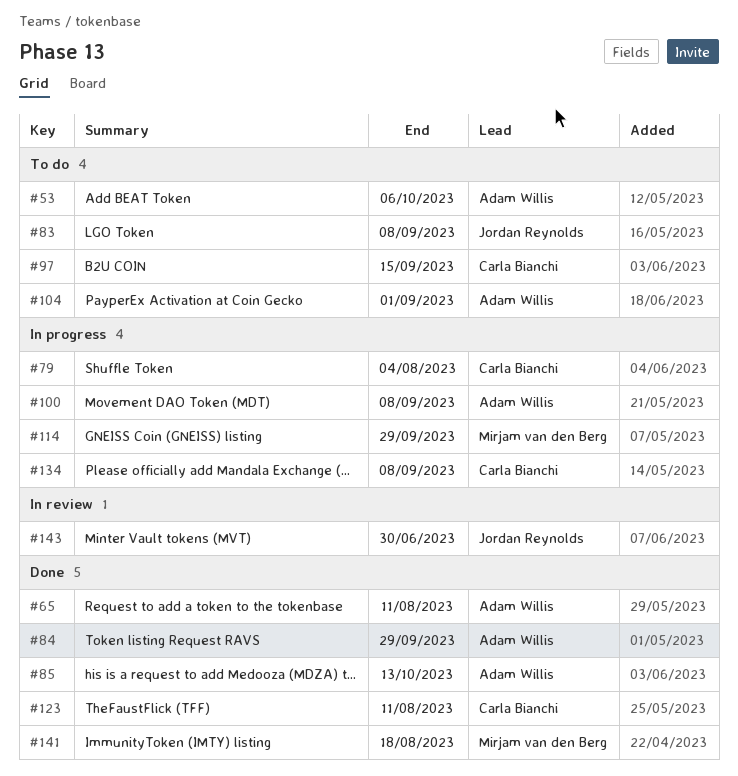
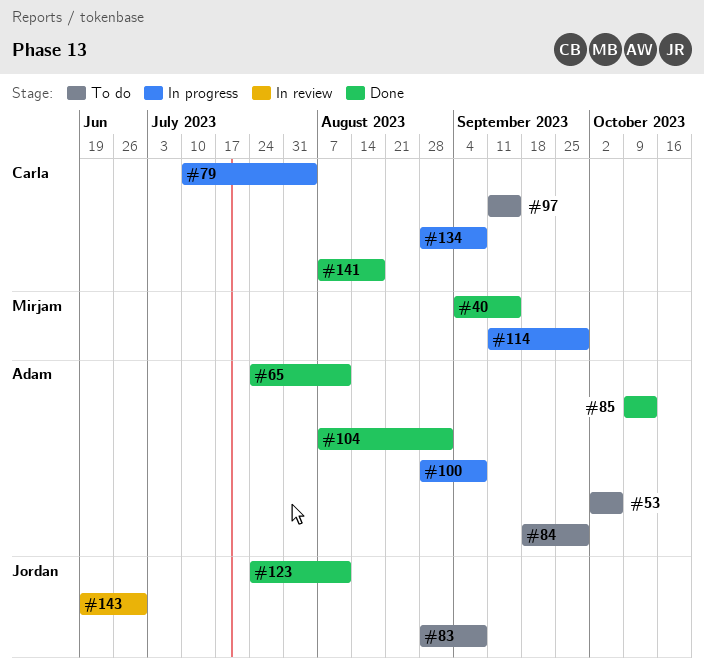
#40: none -> present
#84, status: Done -> To do
#104, status: To do -> Done
#123, owner: Carla Bianchi -> Jordan Reynolds
#141, owner: Mirjam van den Berg -> Carla Bianchi

